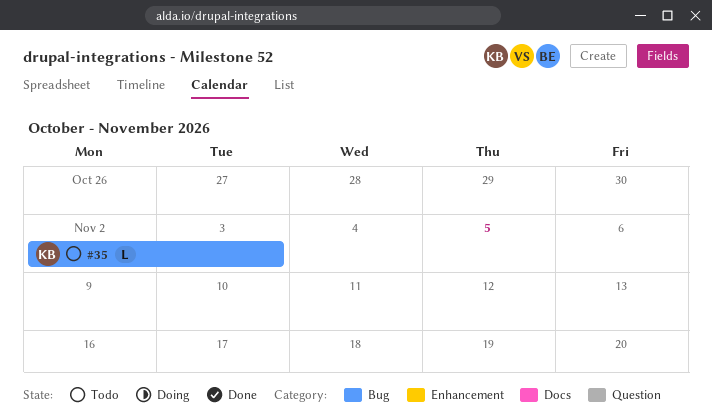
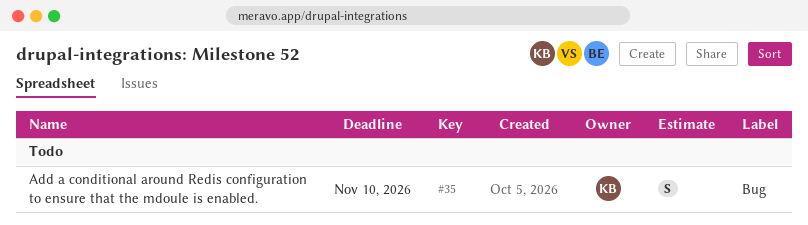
#35, estimate: L -> S
#35, due: Nov 3 -> Nov 10

